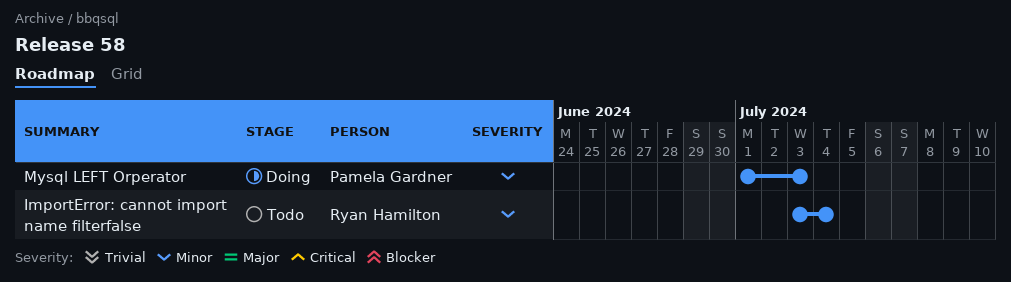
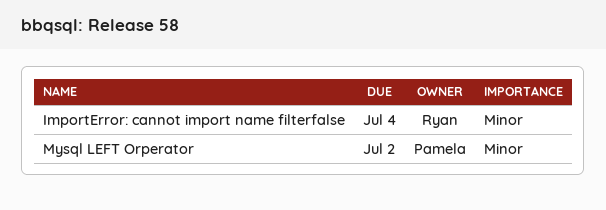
Mysql LEFT Orperator, due: Jul 3 -> Jul 2

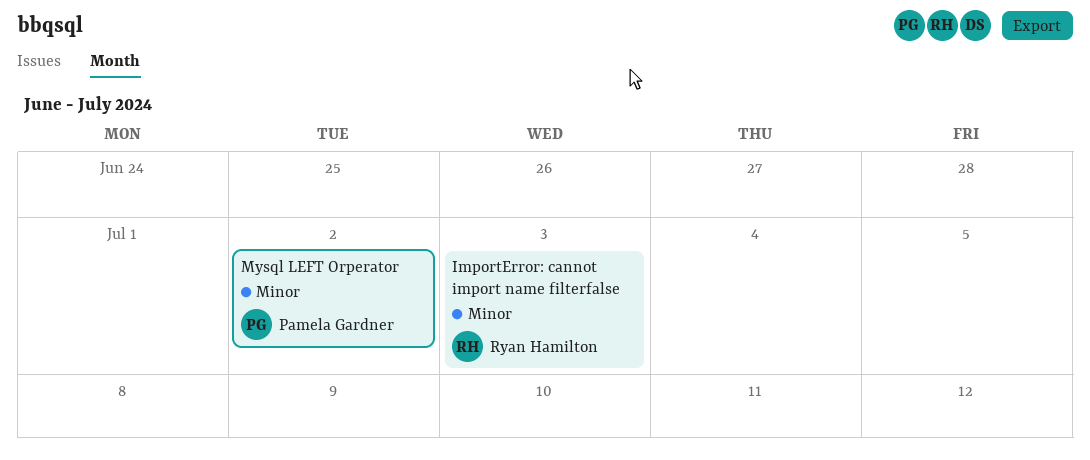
ImportError: cannot import name filterfalse, due: Jul 4 -> Jul 3

